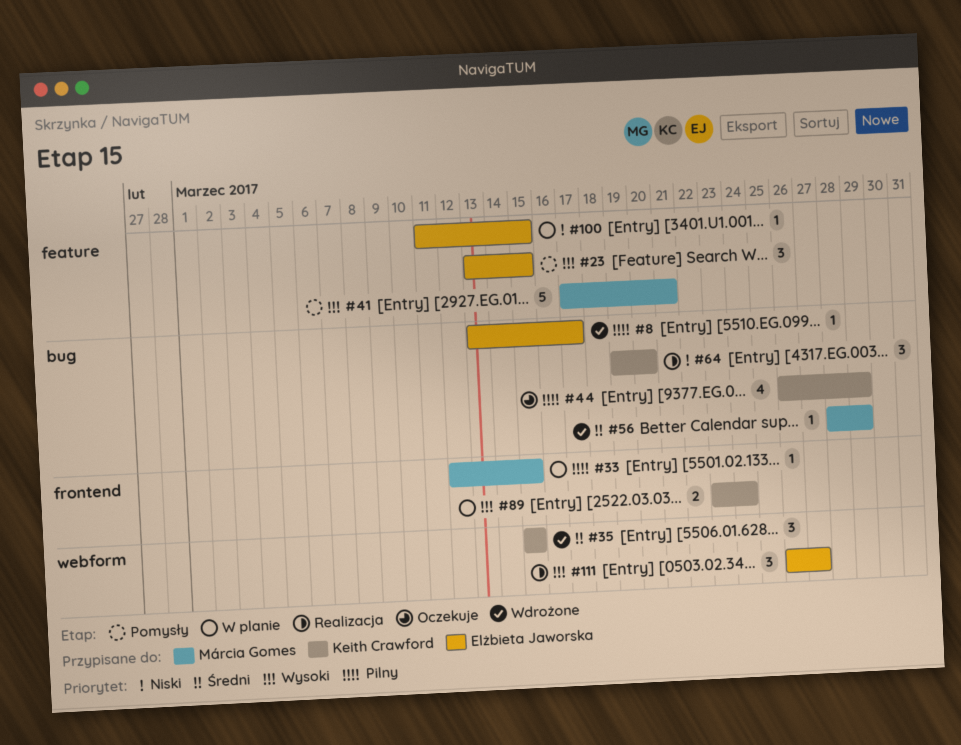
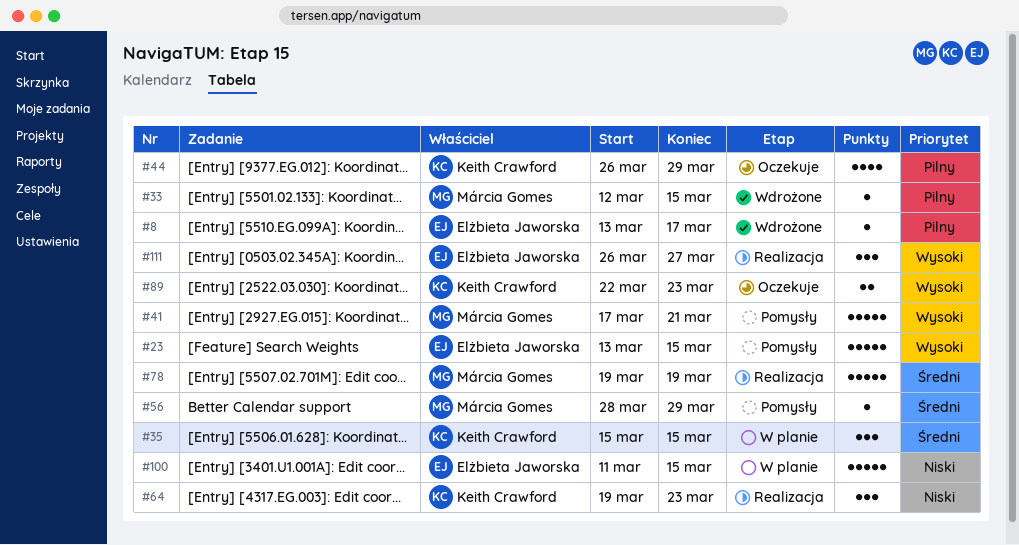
#23, estimate: 3 -> 5
#33, status: W planie -> Wdrożone
#35, status: Wdrożone -> W planie
#56, status: Wdrożone -> Pomysły
#64, due: Mar 20 -> Mar 23
#78: none -> present
#89, status: W planie -> Oczekuje
#89, start: Mar 23 -> Mar 22
#89, due: Mar 24 -> Mar 23
#100, estimate: 1 -> 5

